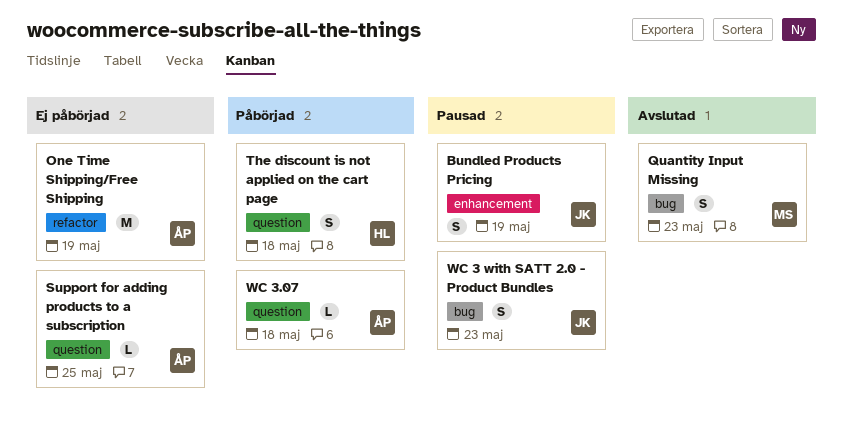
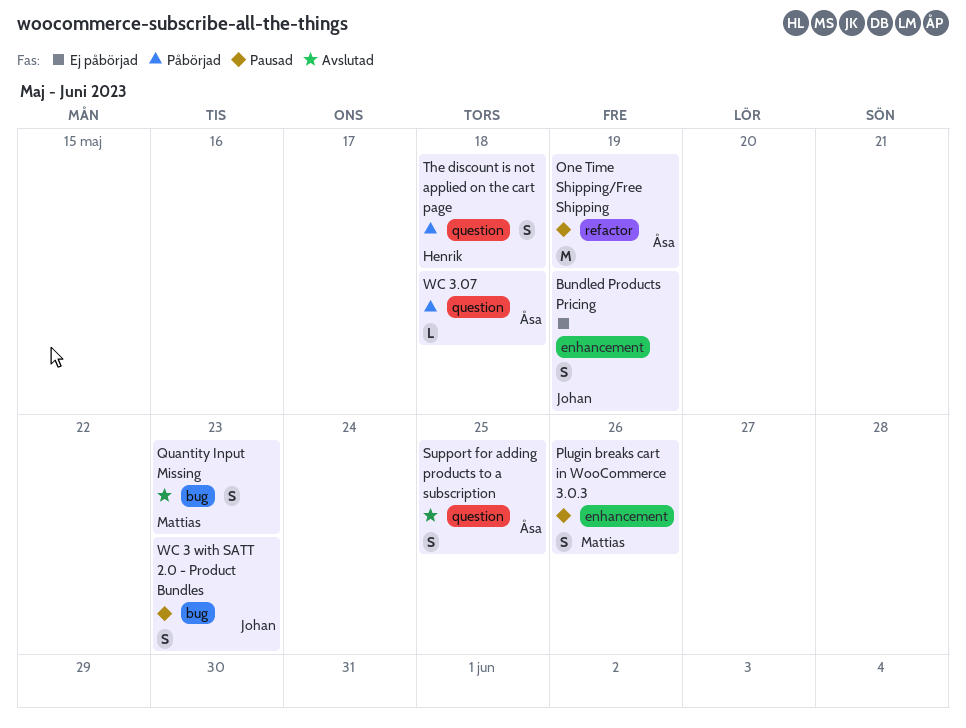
Bundled Products Pricing, status: Pausad -> Ej påbörjad
One Time Shipping/Free Shipping, status: Ej påbörjad -> Pausad
Plugin breaks cart in WooCommerce 3.0.3: none -> present
Support for adding products to a subscription, status: Ej påbörjad -> Avslutad
Support for adding products to a subscription, estimate: L -> S

